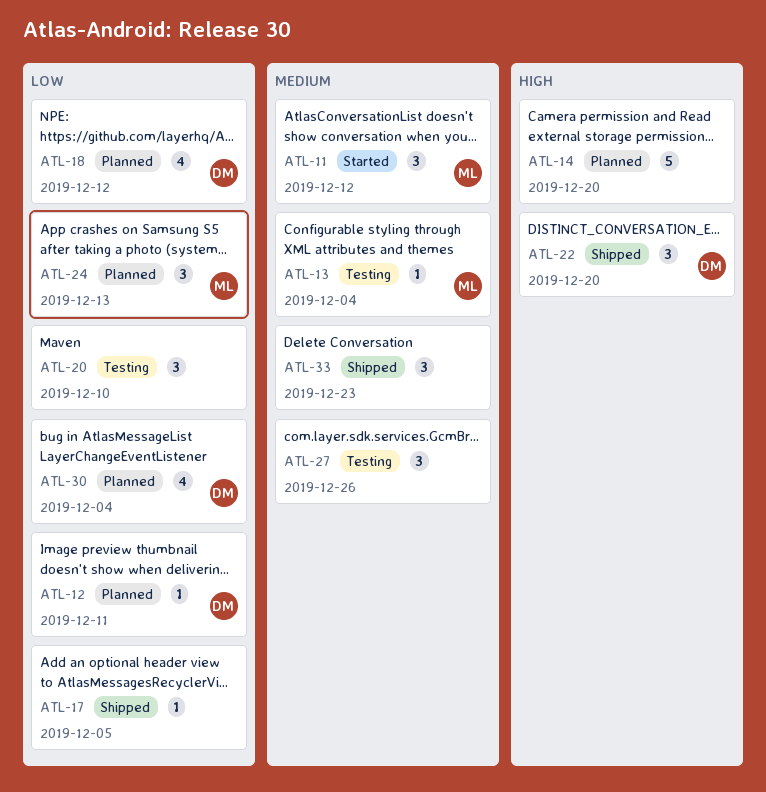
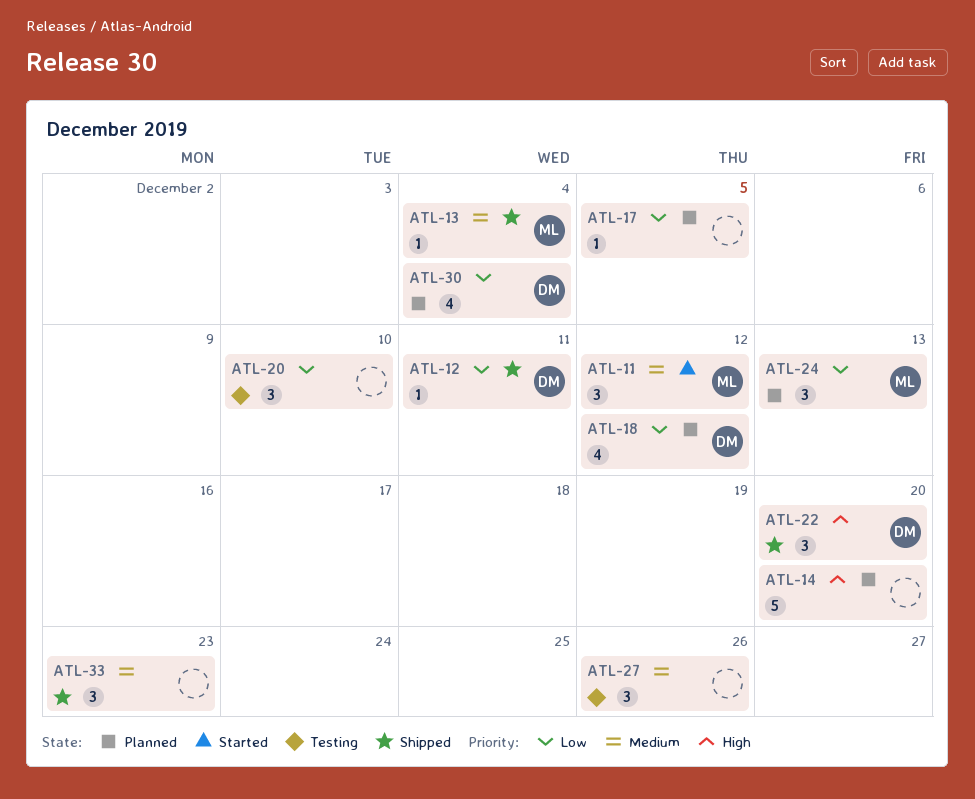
ATL-12, status: Planned -> Shipped
ATL-13, status: Testing -> Shipped
ATL-17, status: Shipped -> Planned

